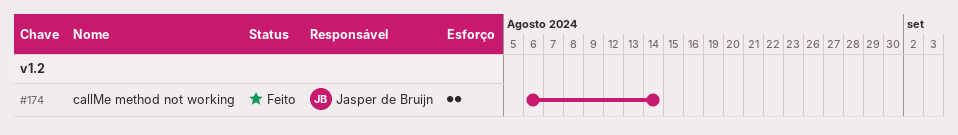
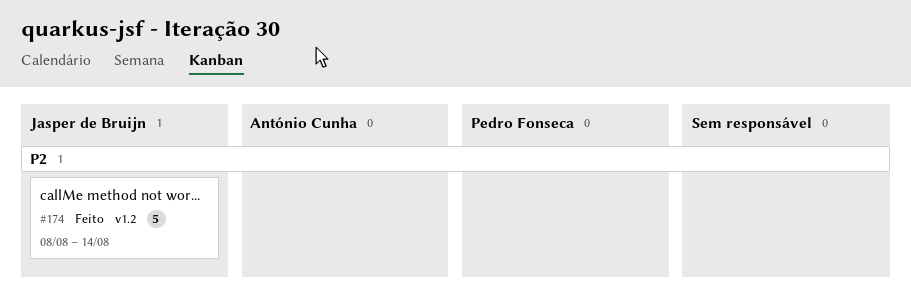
#174, estimate: 2 -> 5
#174, start: Aug 6 -> Aug 8

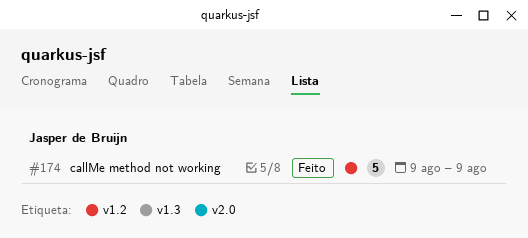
#174, start: Aug 8 -> Aug 9
#174, due: Aug 14 -> Aug 9

